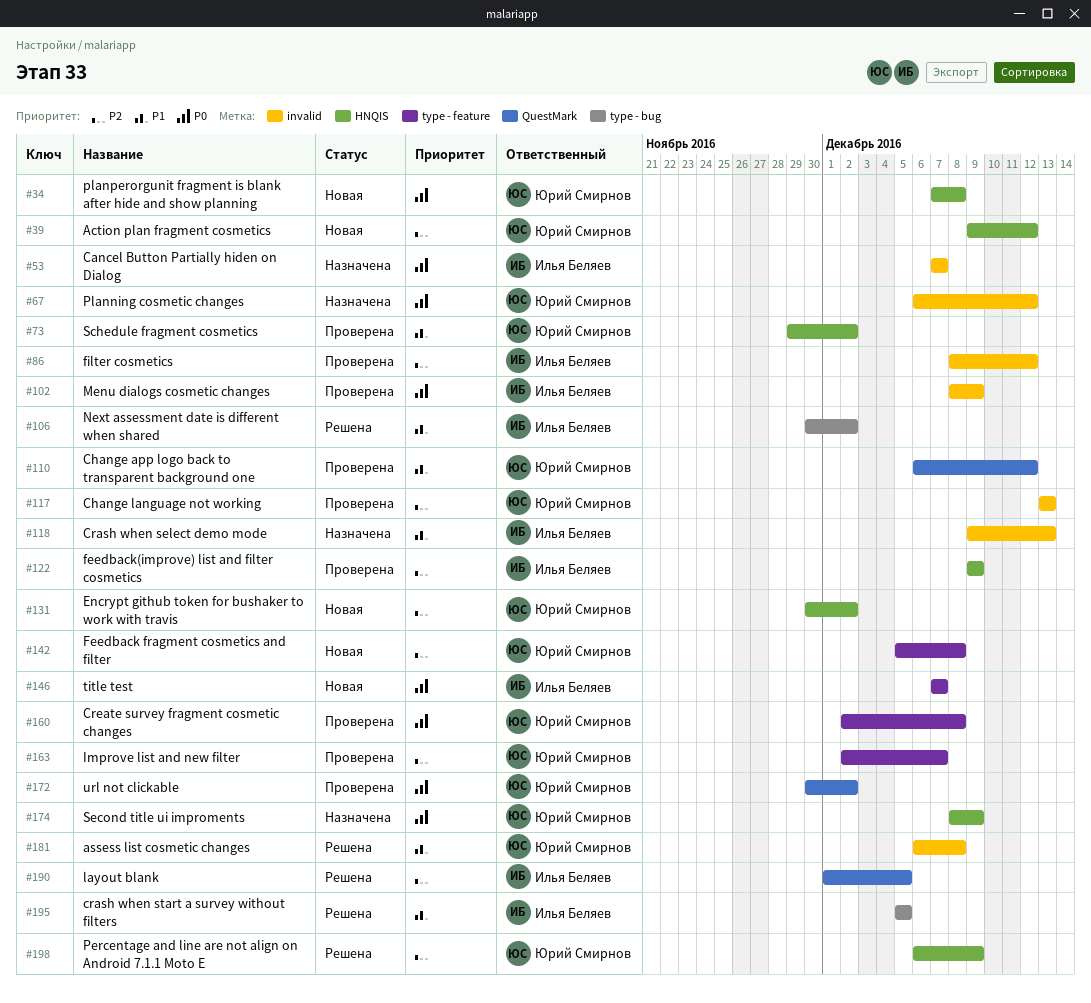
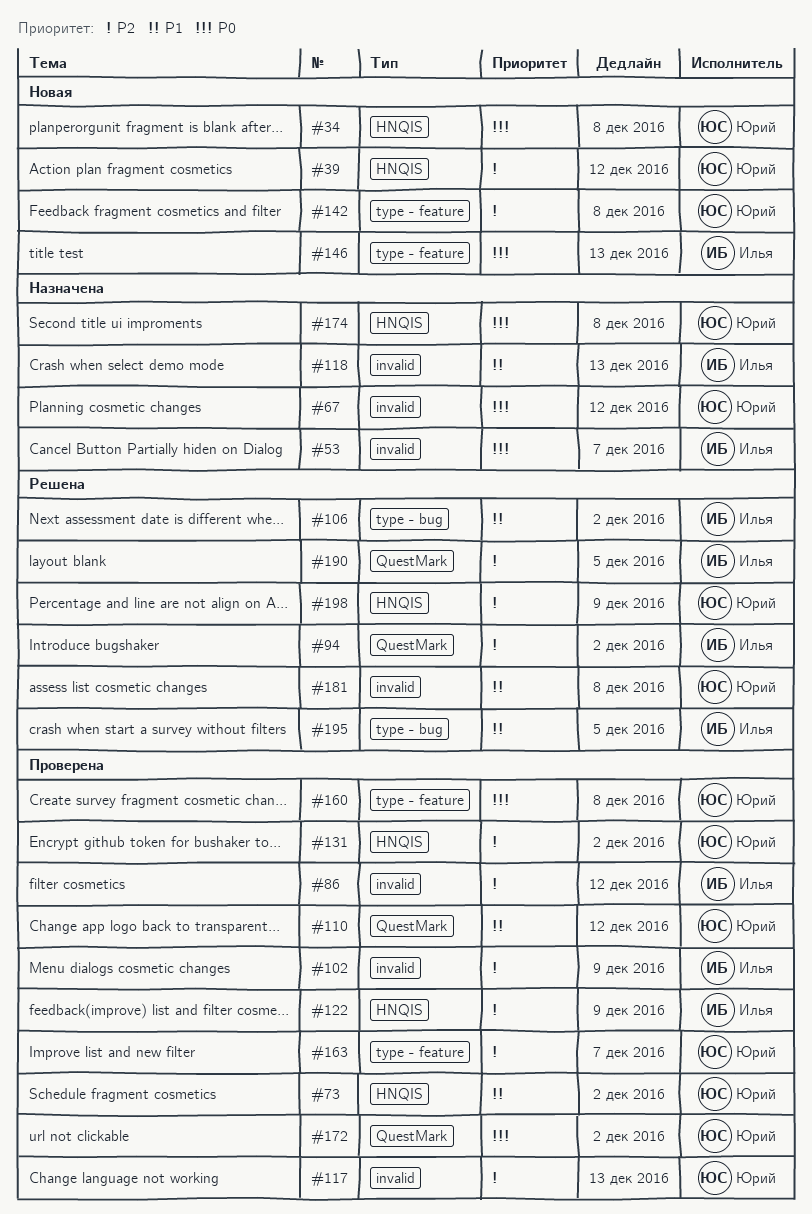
#94: none -> present
#102, priority: P0 -> P2
#131, status: Новая -> Проверена
#146, due: Dec 7 -> Dec 13
#174, due: Dec 9 -> Dec 8

